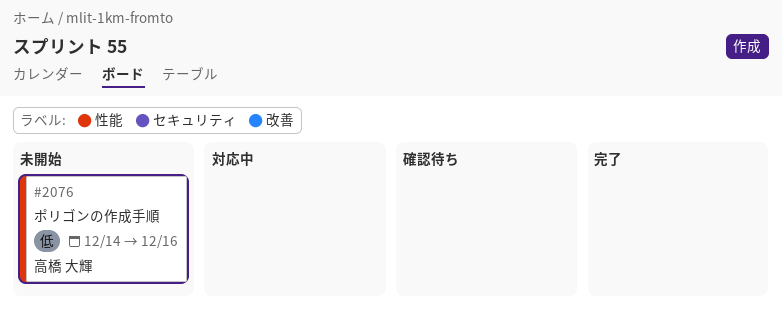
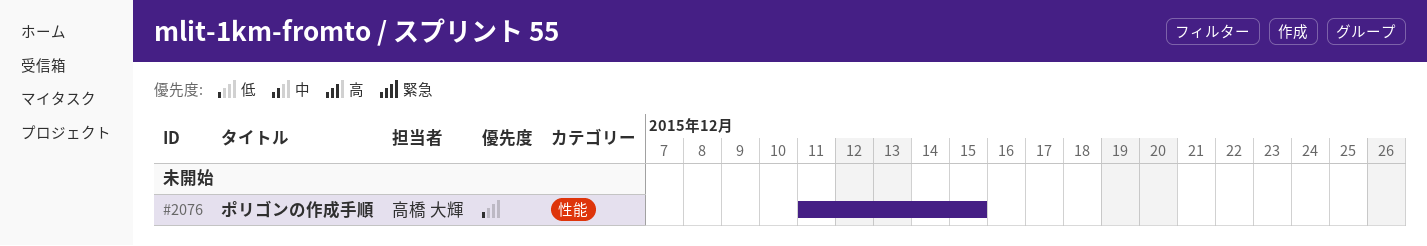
#2076, start: Dec 14 -> Dec 11
#2076, due: Dec 16 -> Dec 15

